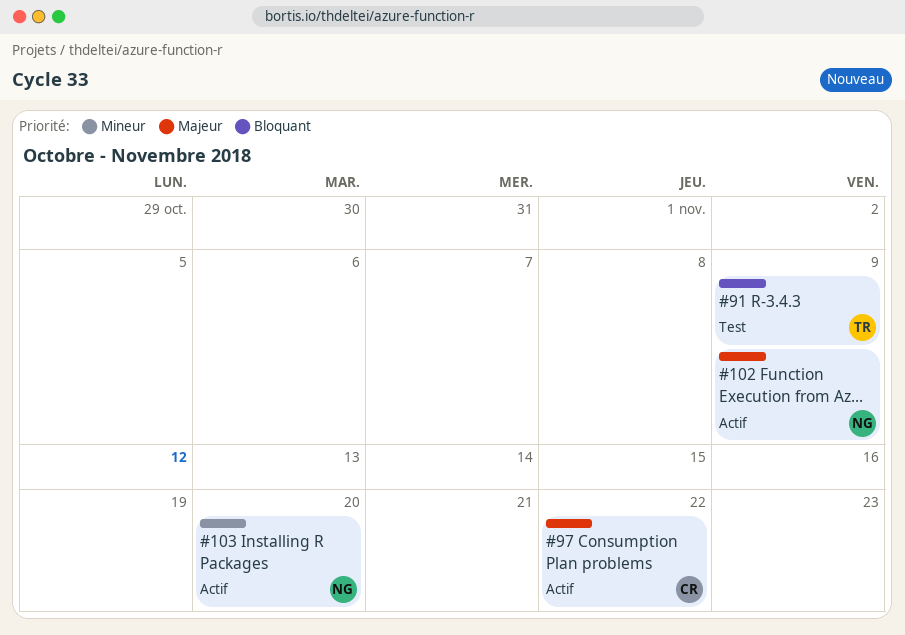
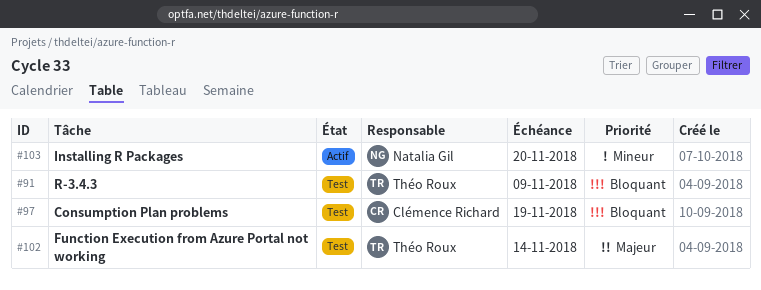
#97, status: Actif -> Test
#97, priority: Majeur -> Bloquant
#97, due: Nov 22 -> Nov 19
#102, status: Actif -> Test
#102, owner: Natalia Gil -> Théo Roux
#102, due: Nov 9 -> Nov 14

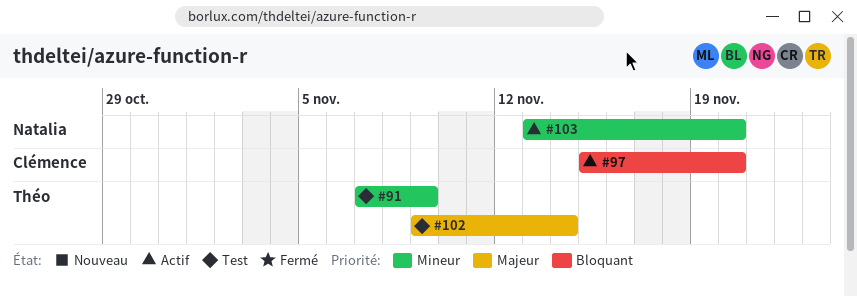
#91, priority: Bloquant -> Mineur
#97, status: Test -> Actif
#97, due: Nov 19 -> Nov 20

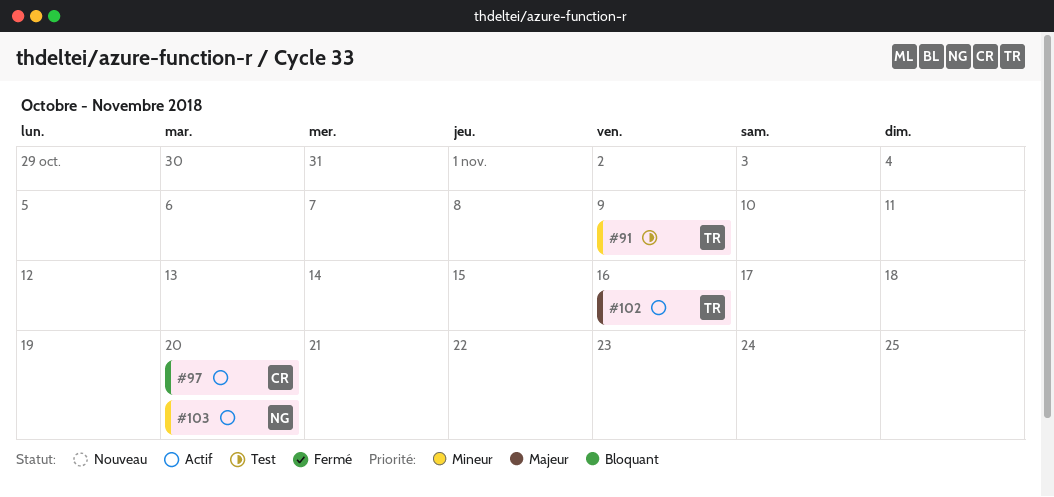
#102, status: Test -> Actif
#102, due: Nov 14 -> Nov 16

